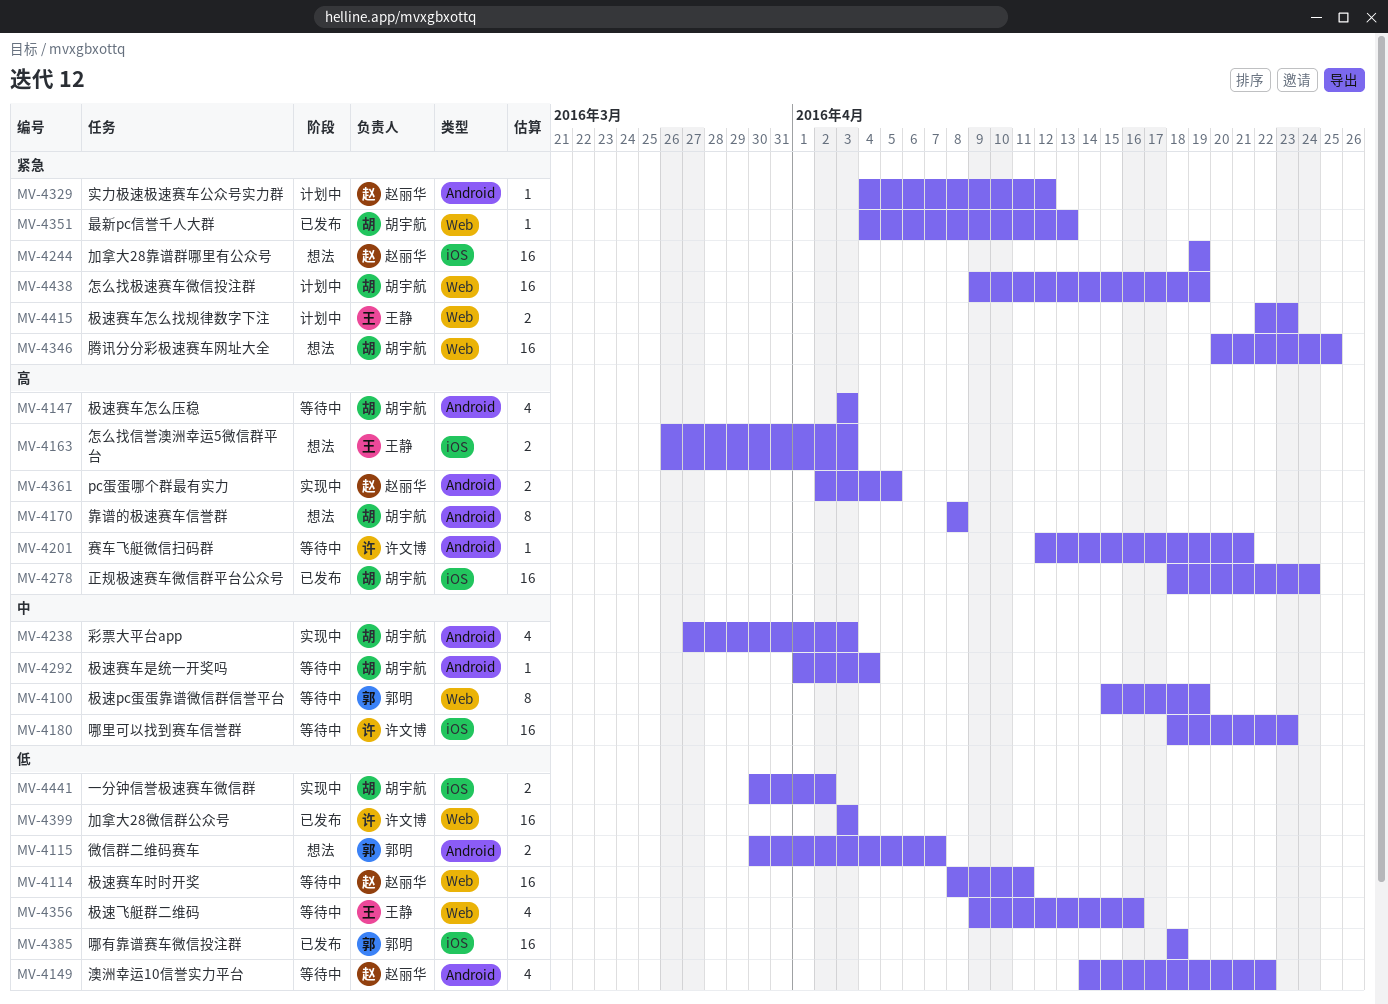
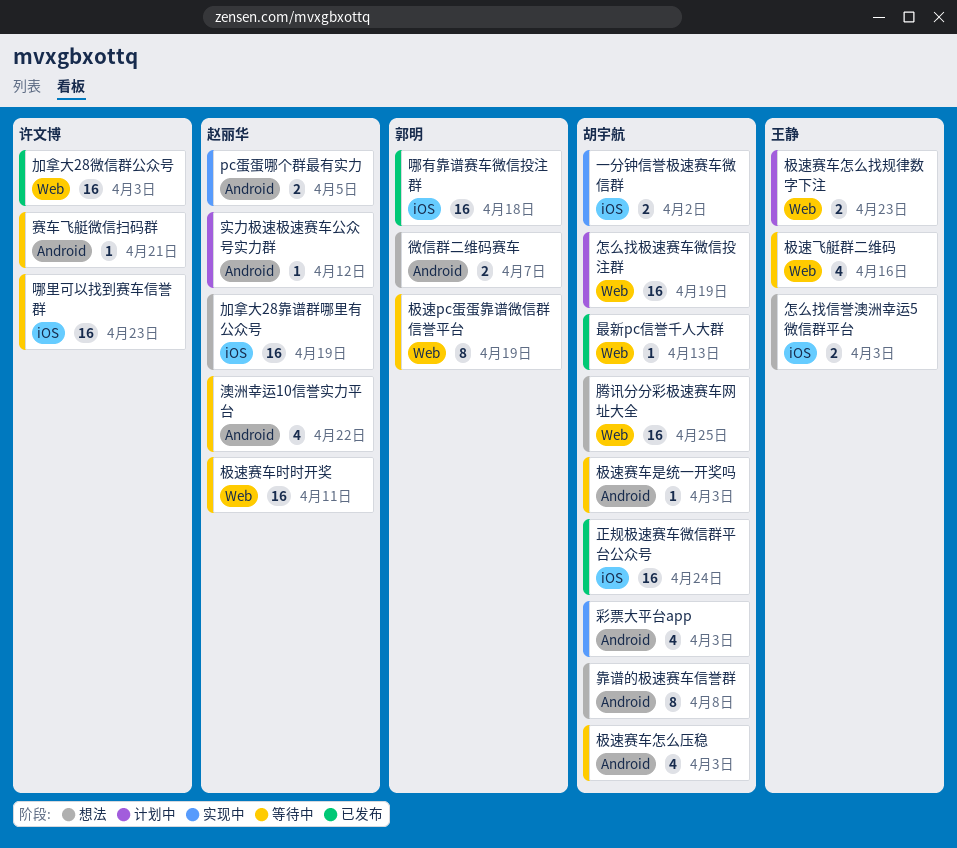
极速赛车是统一开奖吗, due: Apr 4 -> Apr 3

